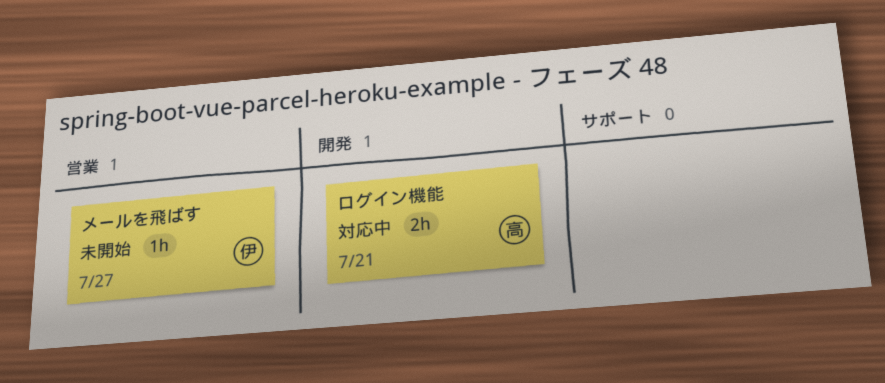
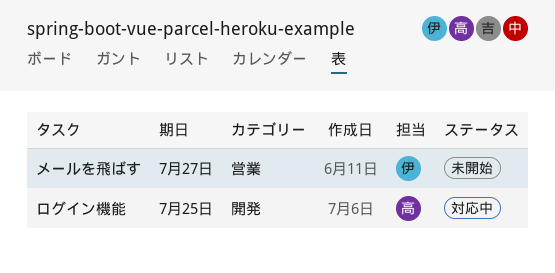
ログイン機能, due: Jul 21 -> Jul 25

